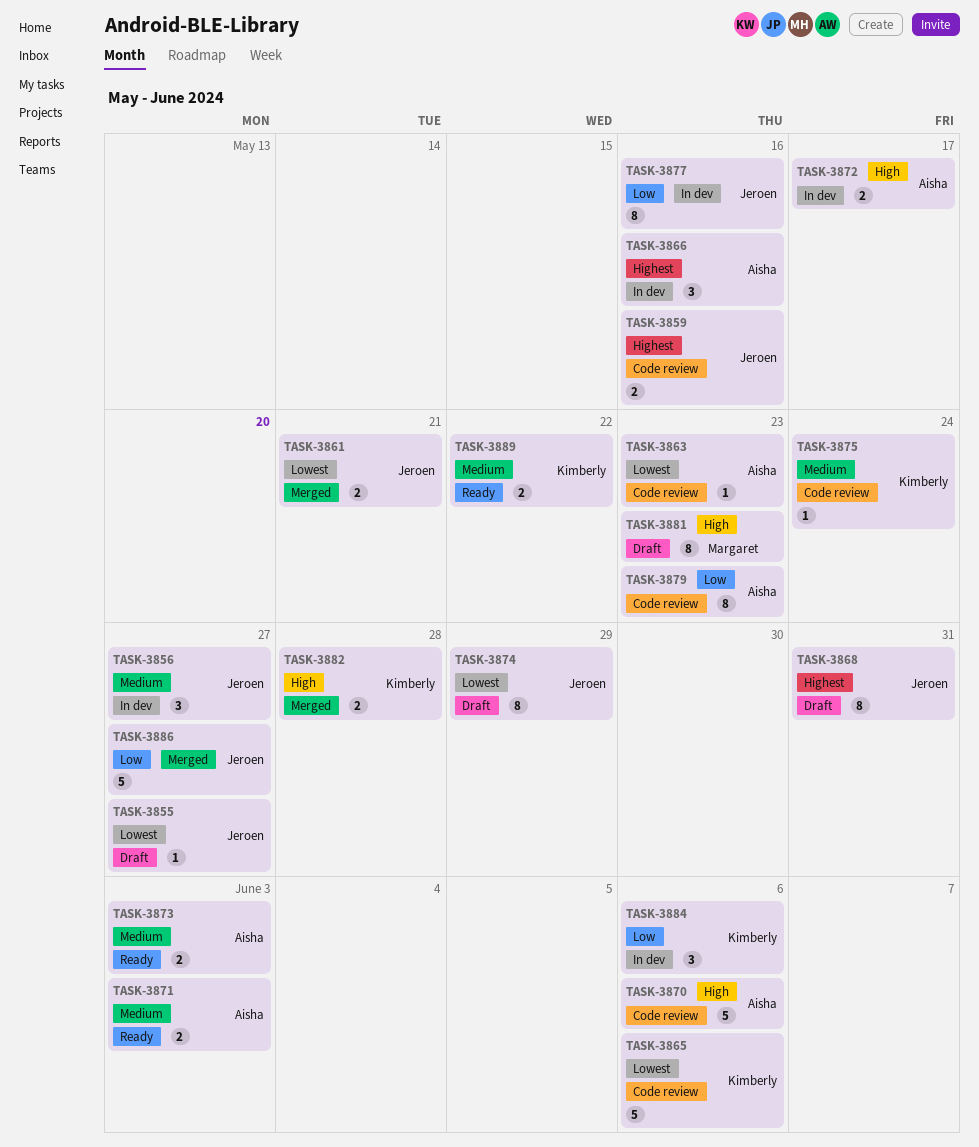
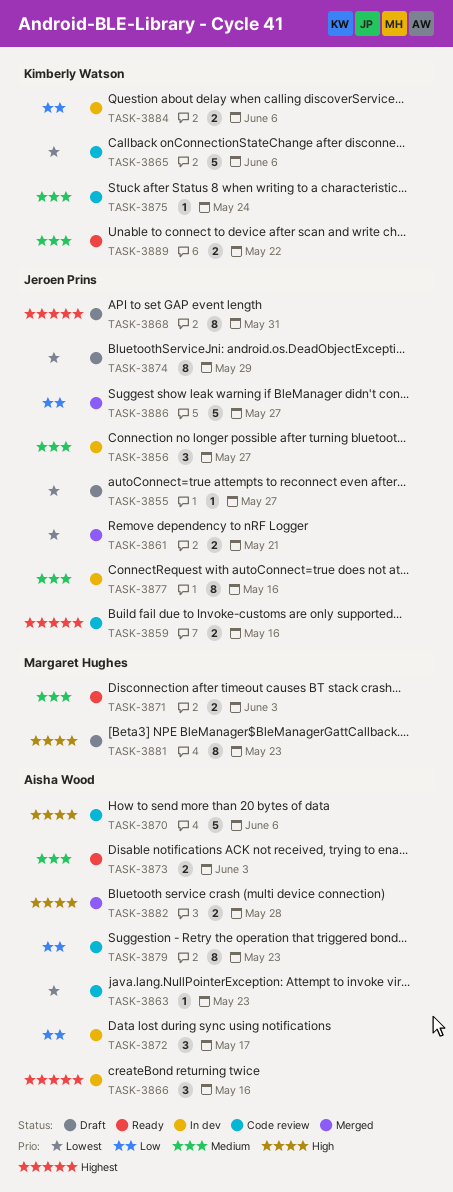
TASK-3871, owner: Aisha Wood -> Margaret Hughes
TASK-3872, priority: High -> Low
TASK-3872, estimate: 2 -> 3
TASK-3877, priority: Low -> Medium
TASK-3882, owner: Kimberly Watson -> Aisha Wood
TASK-3884, estimate: 3 -> 2

